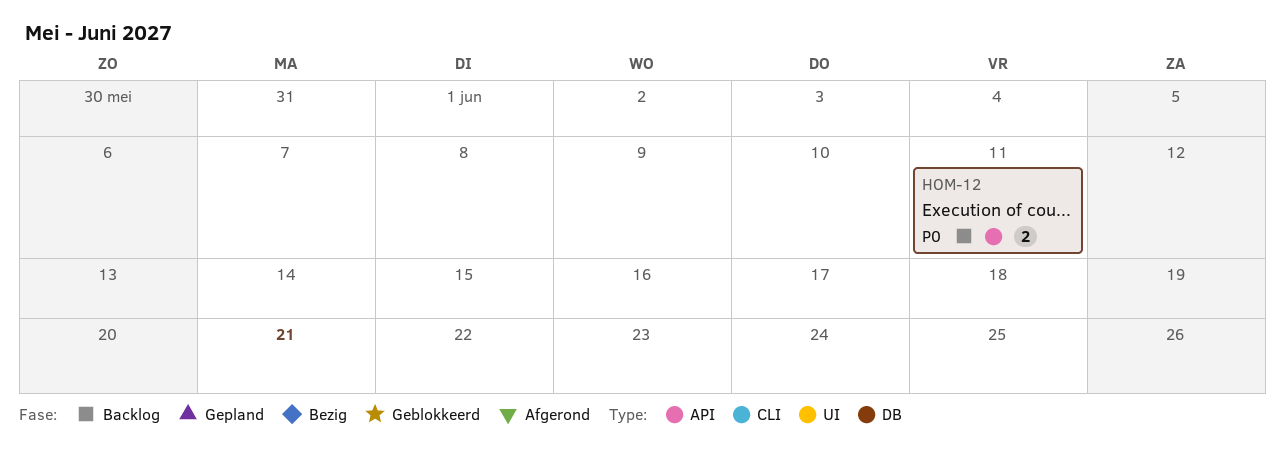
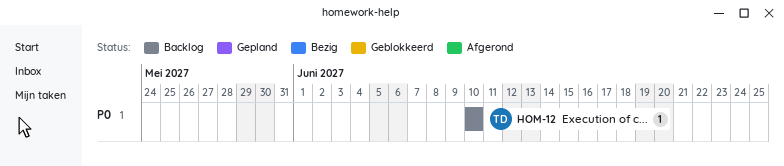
HOM-12, estimate: 2 -> 1
HOM-12, due: Jun 11 -> Jun 10

